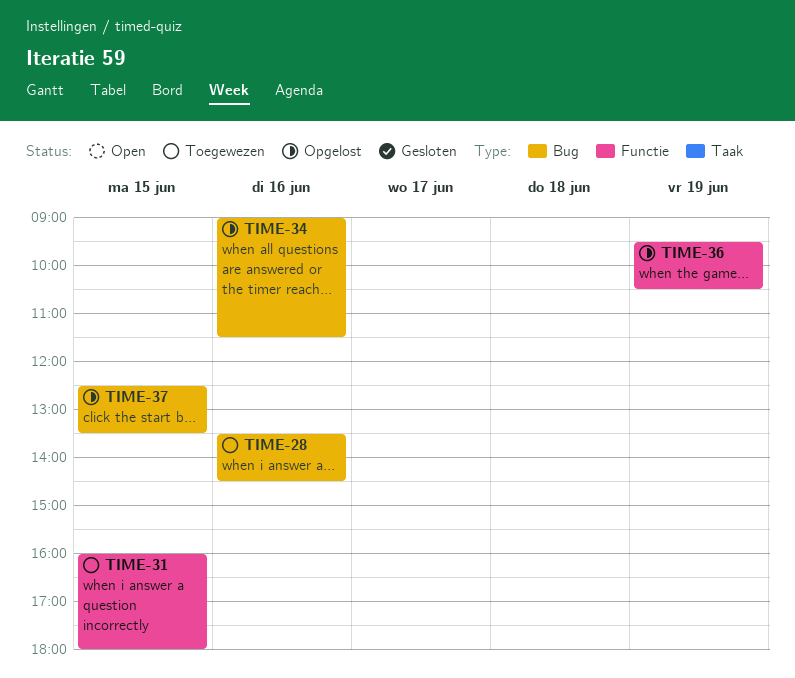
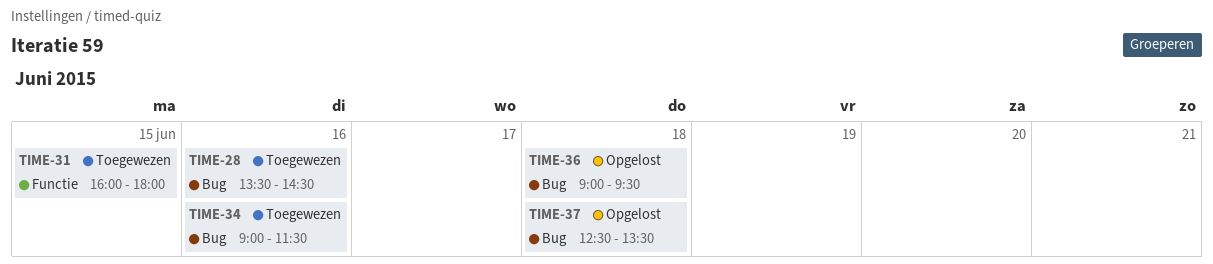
TIME-34, status: Opgelost -> Toegewezen
TIME-36, label: Functie -> Bug
TIME-36, day: Jun 19 -> Jun 18
TIME-36, begins: 09:30 -> 09:00
TIME-36, ends: 10:30 -> 09:30
TIME-37, day: Jun 15 -> Jun 18

